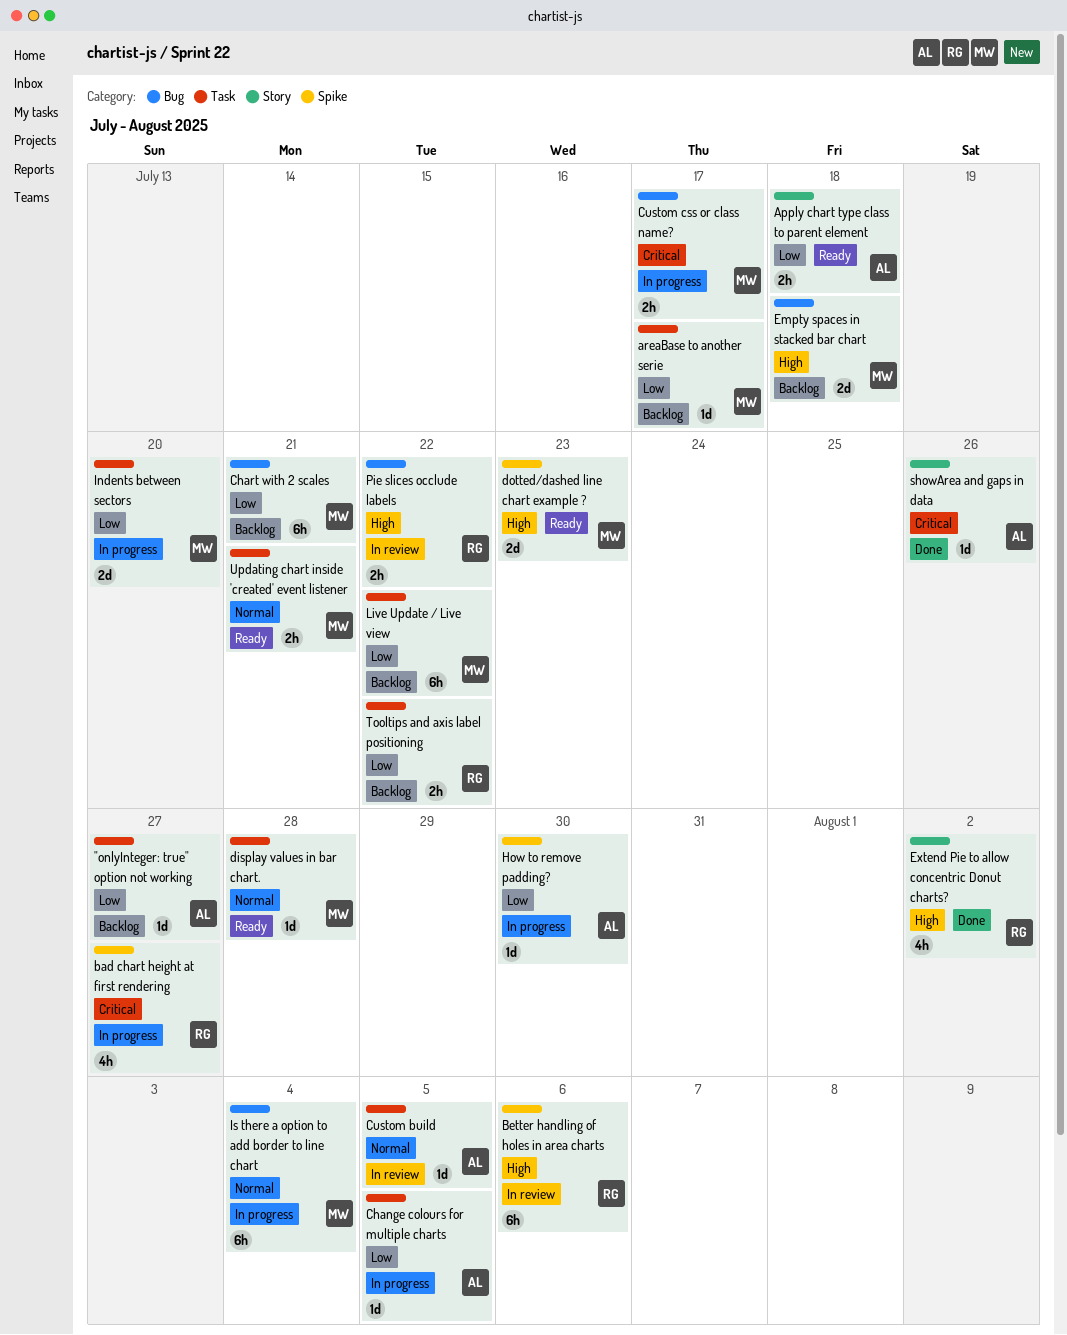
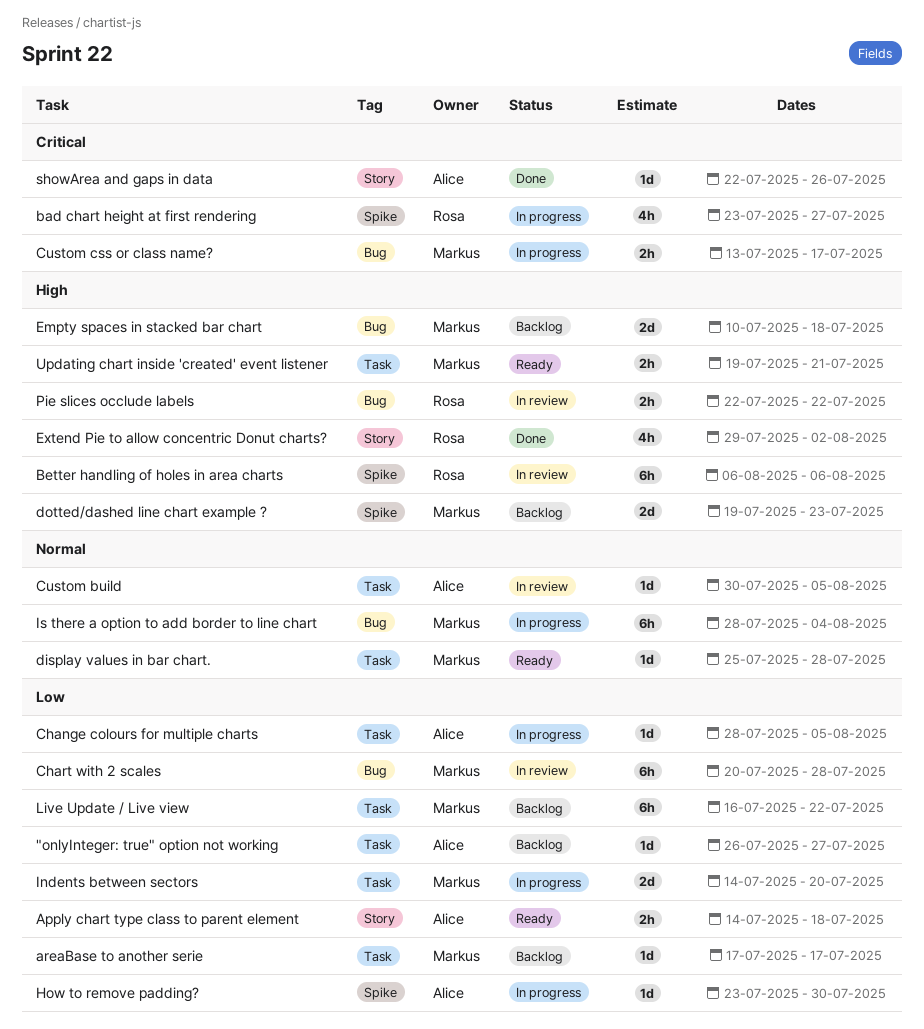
Chart with 2 scales, status: Backlog -> In review
Chart with 2 scales, due: Jul 21 -> Jul 28
dotted/dashed line chart example ?, status: Ready -> Backlog
Tooltips and axis label positioning: present -> none
Updating chart inside 'created' event listener, priority: Normal -> High

